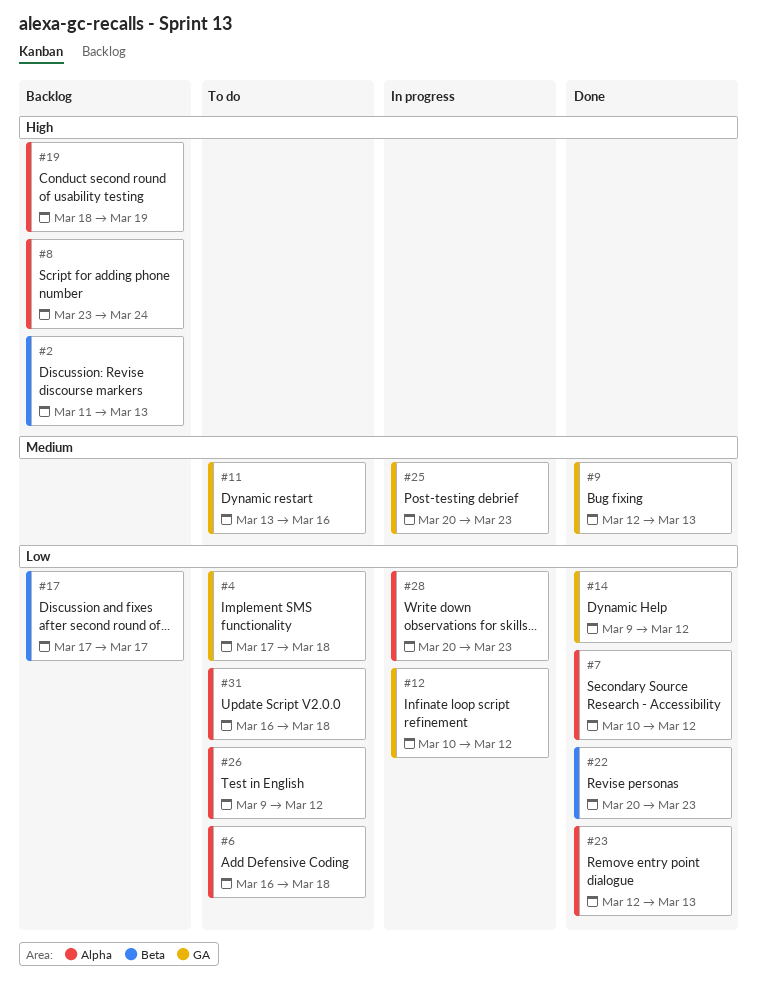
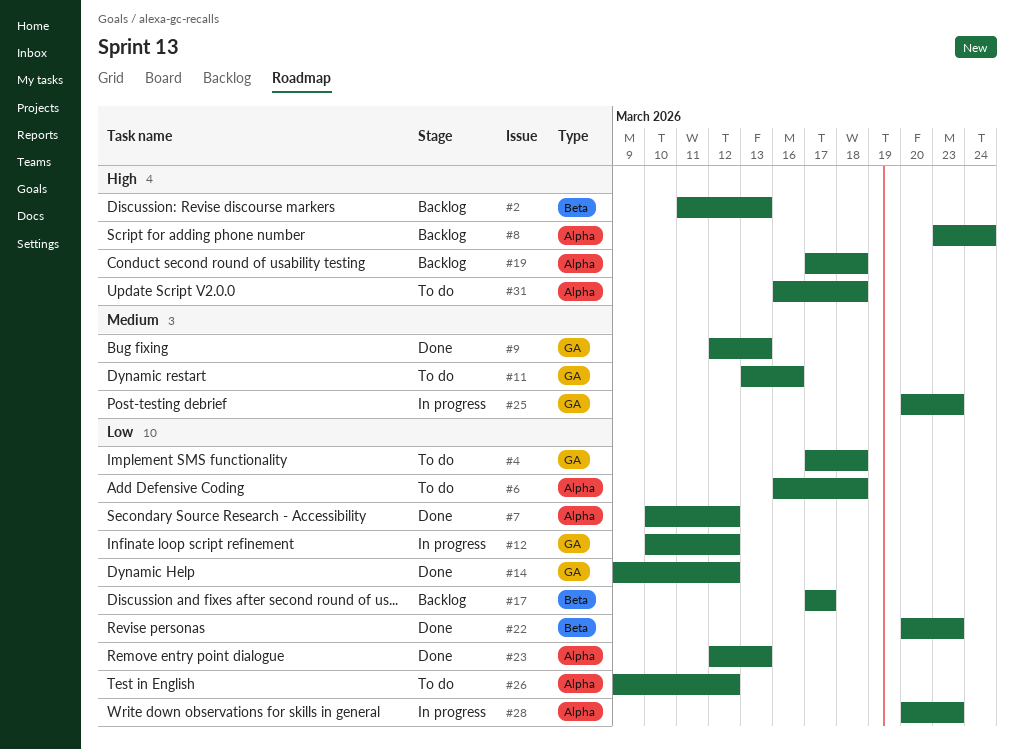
#19, start: Mar 18 -> Mar 17
#19, due: Mar 19 -> Mar 18
#31, priority: Low -> High

